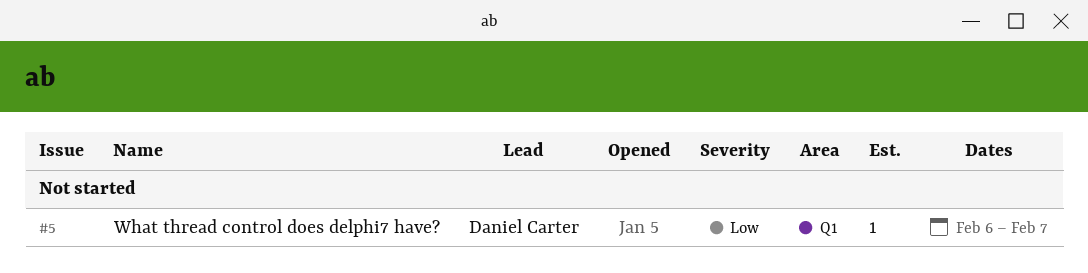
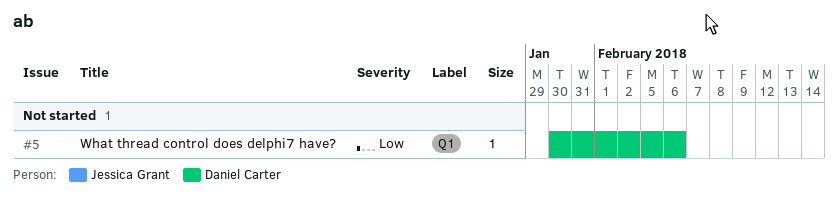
#5, start: Feb 6 -> Jan 30
#5, due: Feb 7 -> Feb 6

